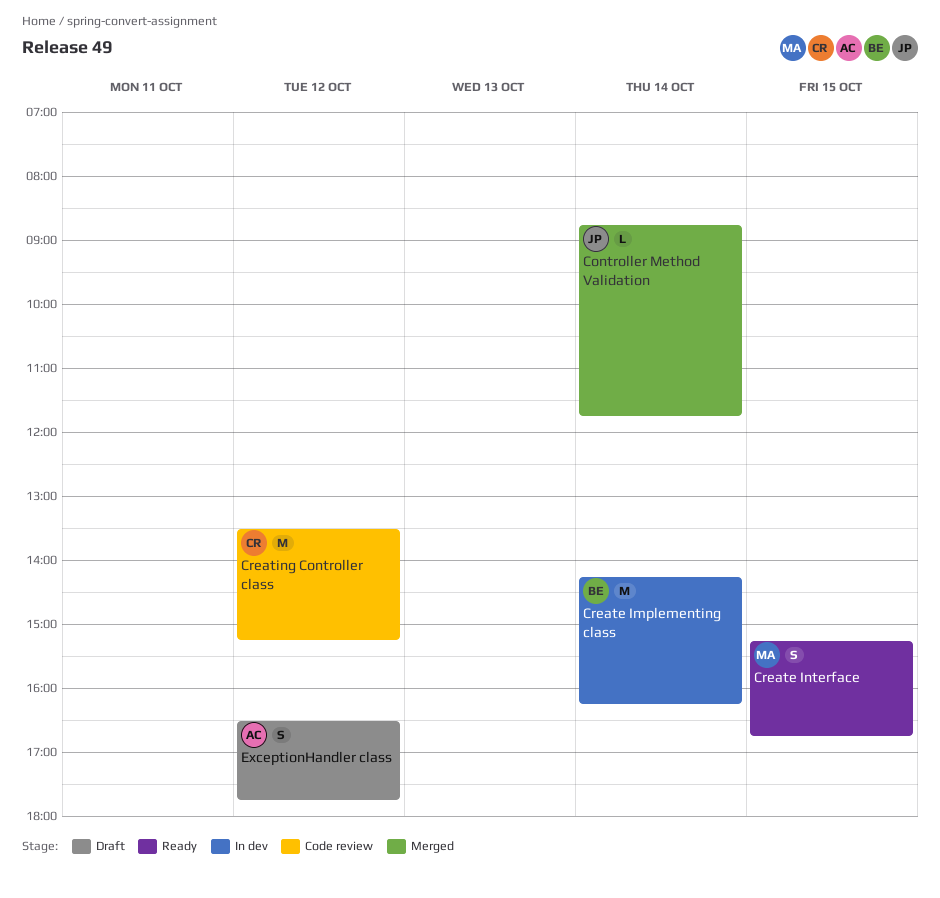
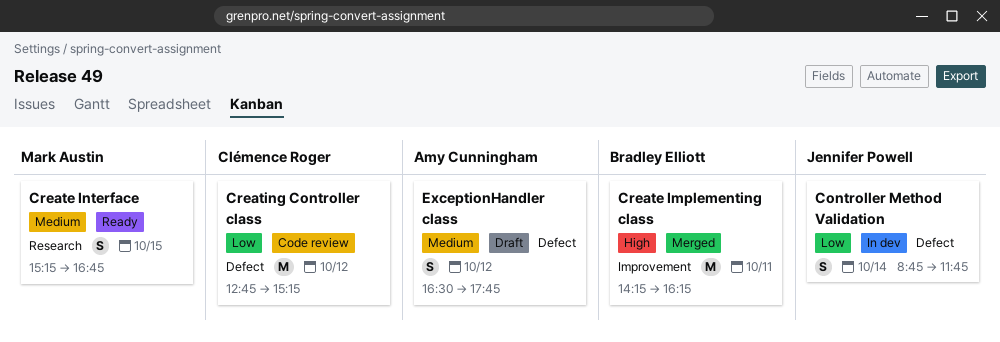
Controller Method Validation, status: Merged -> In dev
Controller Method Validation, estimate: L -> S
Create Implementing class, status: In dev -> Merged
Create Implementing class, day: Oct 14 -> Oct 11
Creating Controller class, begins: 13:30 -> 12:45

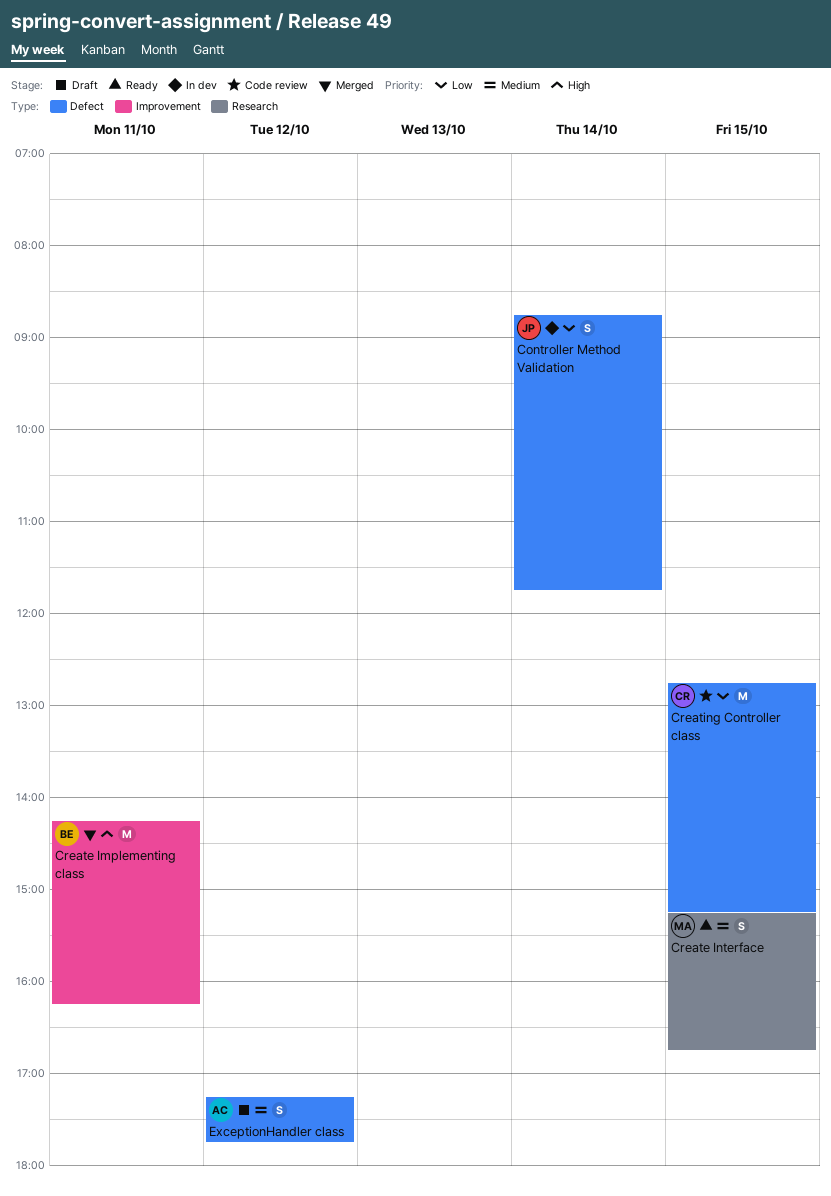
Creating Controller class, day: Oct 12 -> Oct 15
ExceptionHandler class, begins: 16:30 -> 17:15

